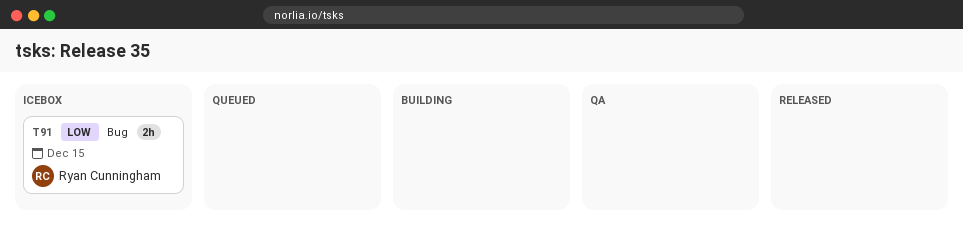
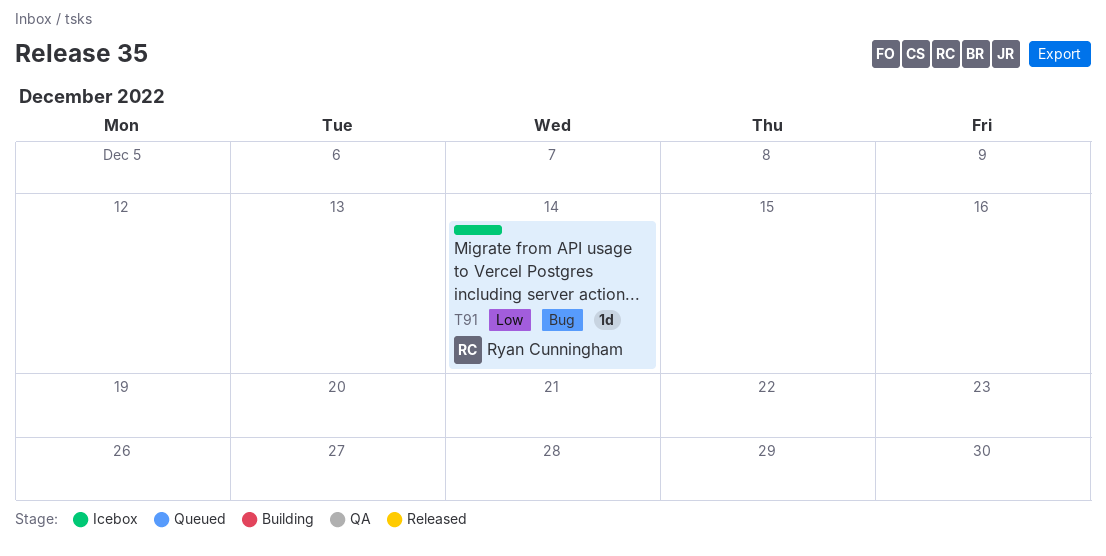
T91, estimate: 2h -> 1d
T91, due: Dec 15 -> Dec 14

